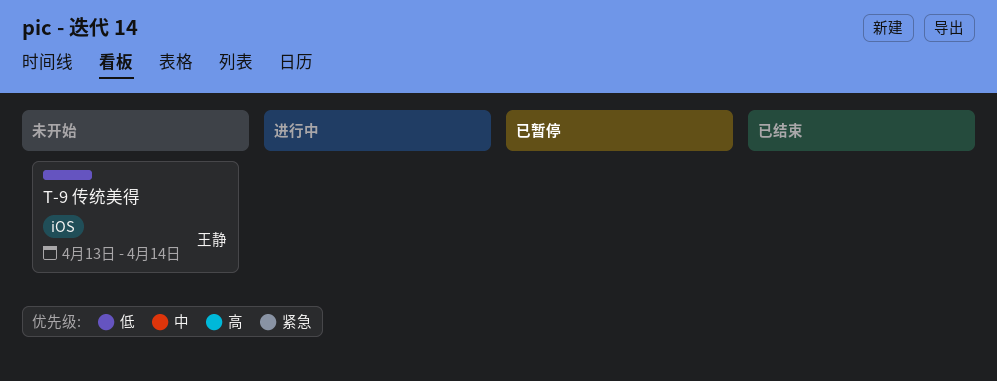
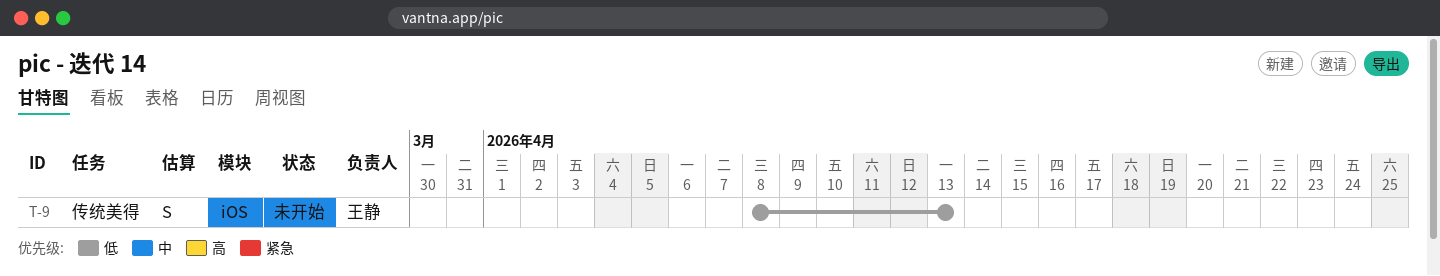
T-9, start: Apr 13 -> Apr 8
T-9, due: Apr 14 -> Apr 13

